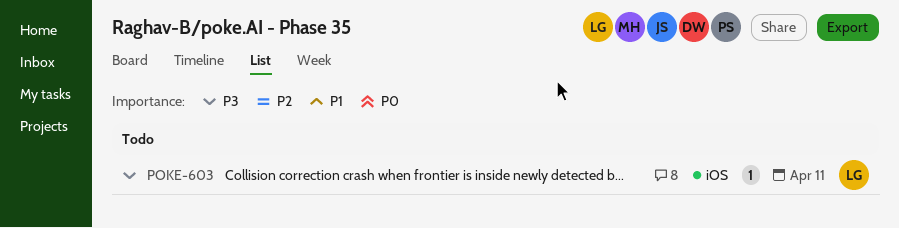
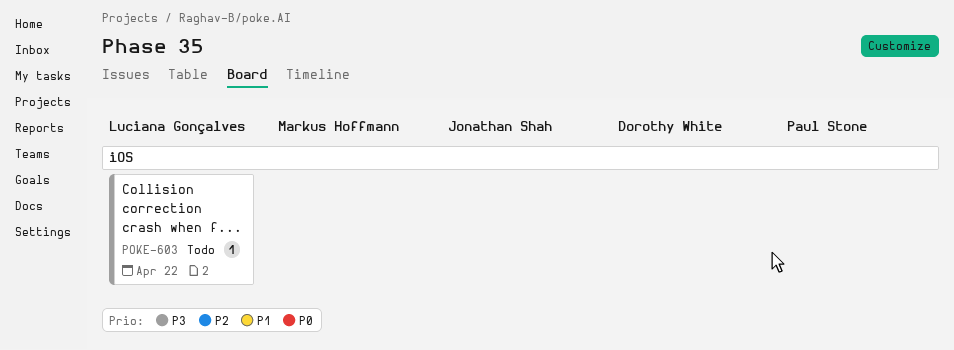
POKE-603, due: Apr 11 -> Apr 22

